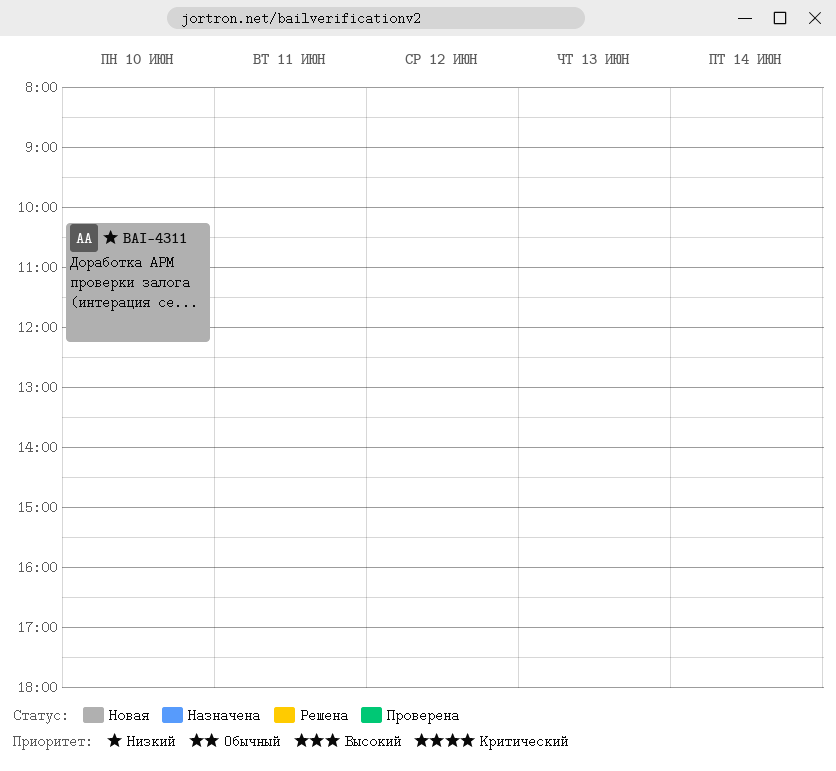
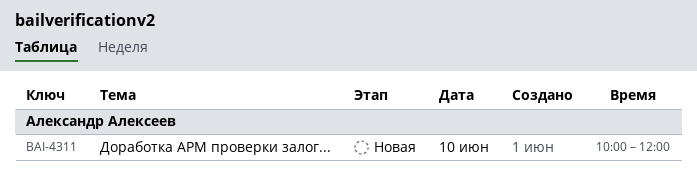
BAI-4311, begins: 10:15 -> 10:00
BAI-4311, ends: 12:15 -> 12:00

